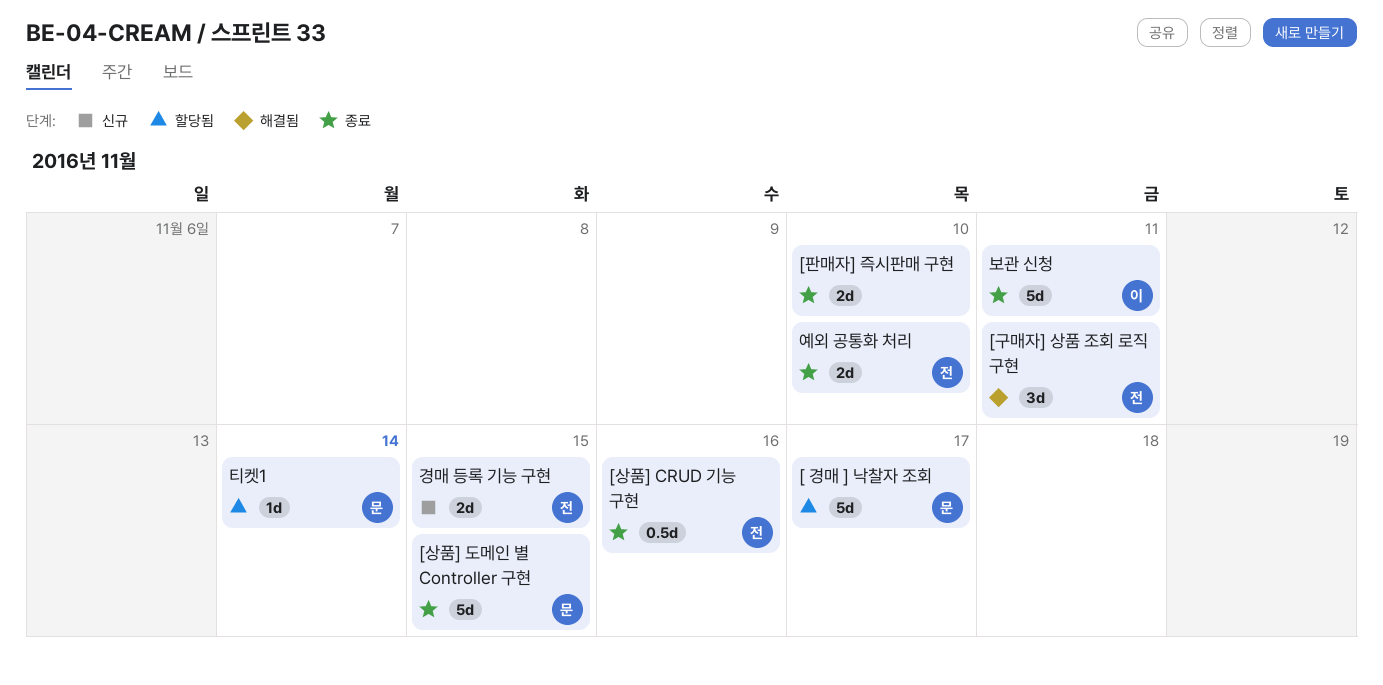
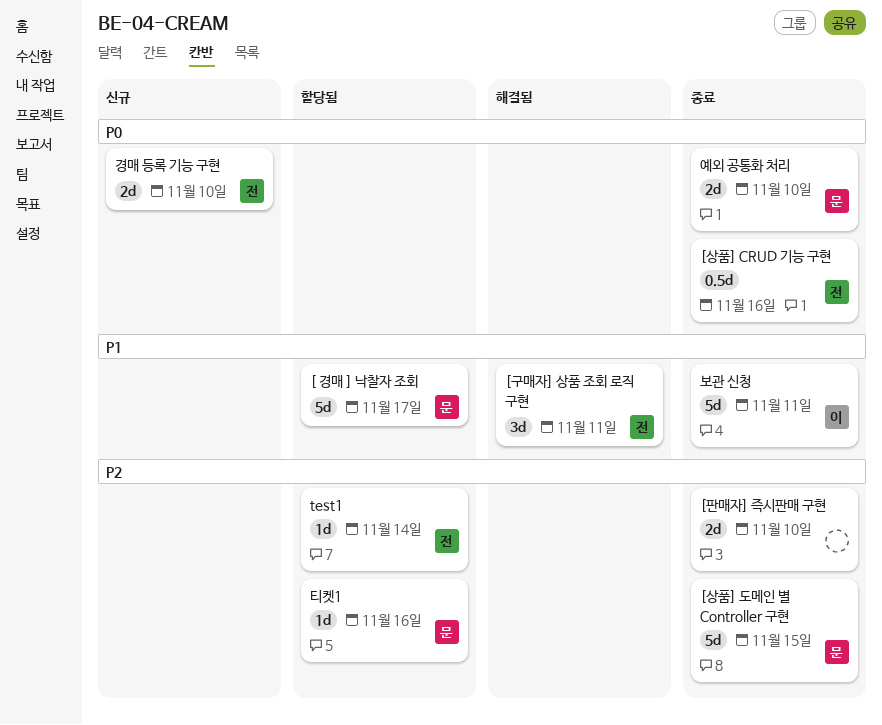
test1: none -> present
경매 등록 기능 구현, due: Nov 15 -> Nov 10
예외 공통화 처리, owner: 전 -> 문
티켓1, due: Nov 14 -> Nov 16

